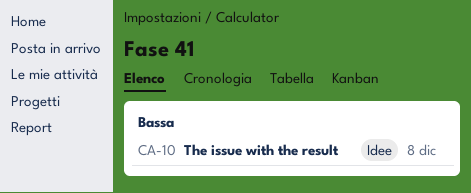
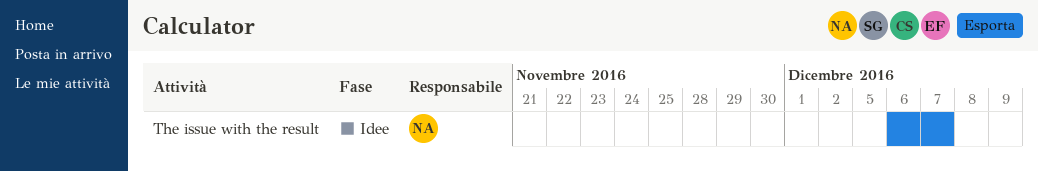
The issue with the result, due: Dec 8 -> Dec 7

